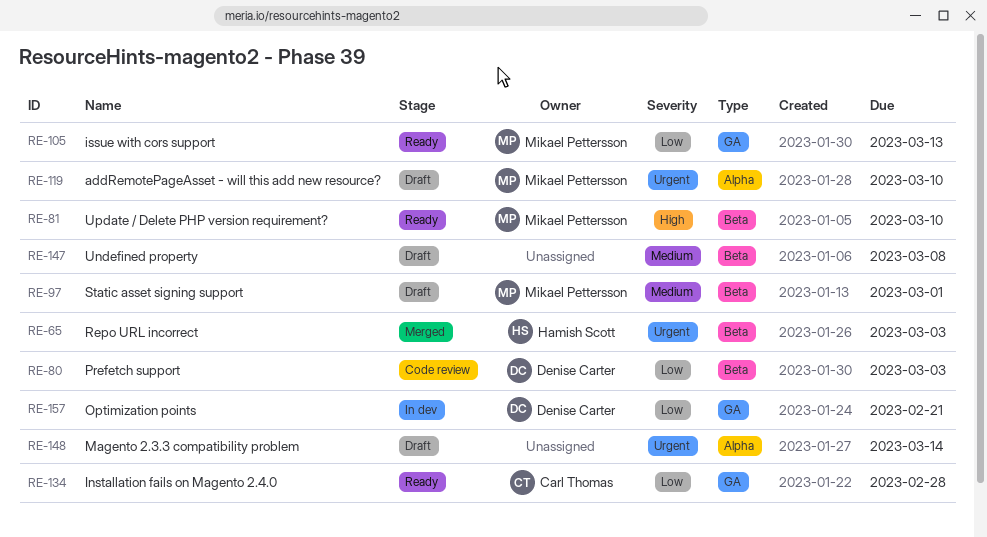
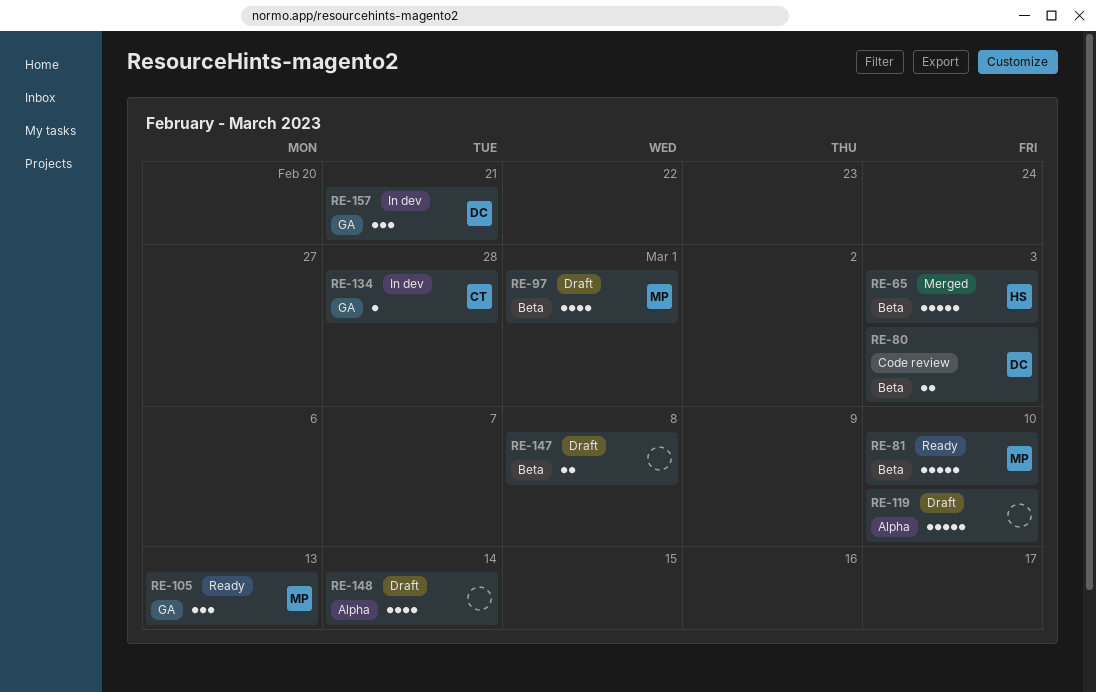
RE-119, owner: Mikael Pettersson -> none
RE-134, status: Ready -> In dev

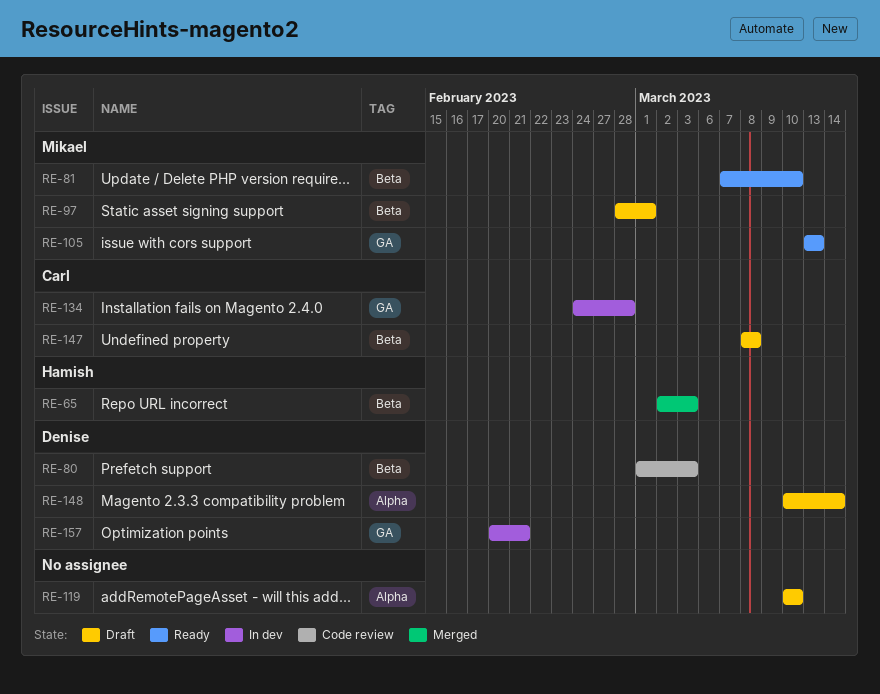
RE-147, owner: none -> Carl
RE-148, owner: none -> Denise

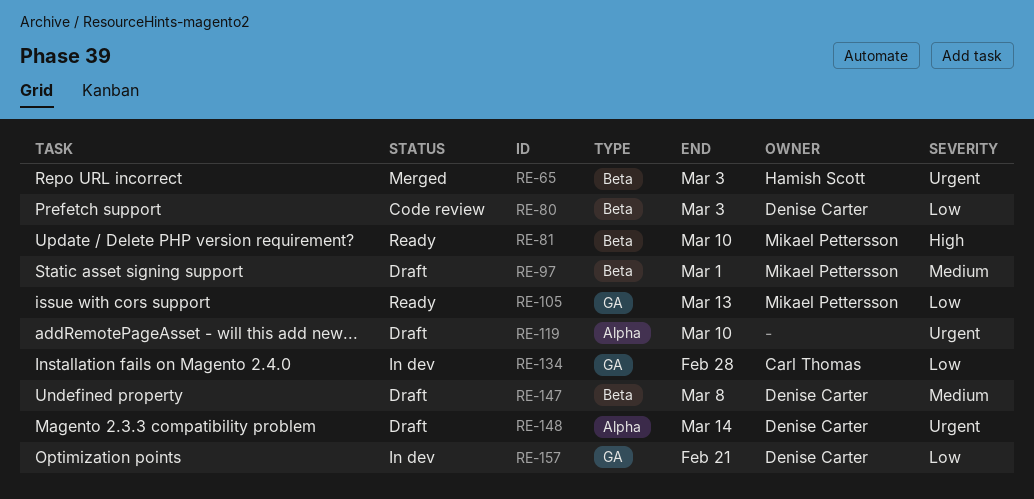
RE-147, owner: Carl Thomas -> Denise Carter

